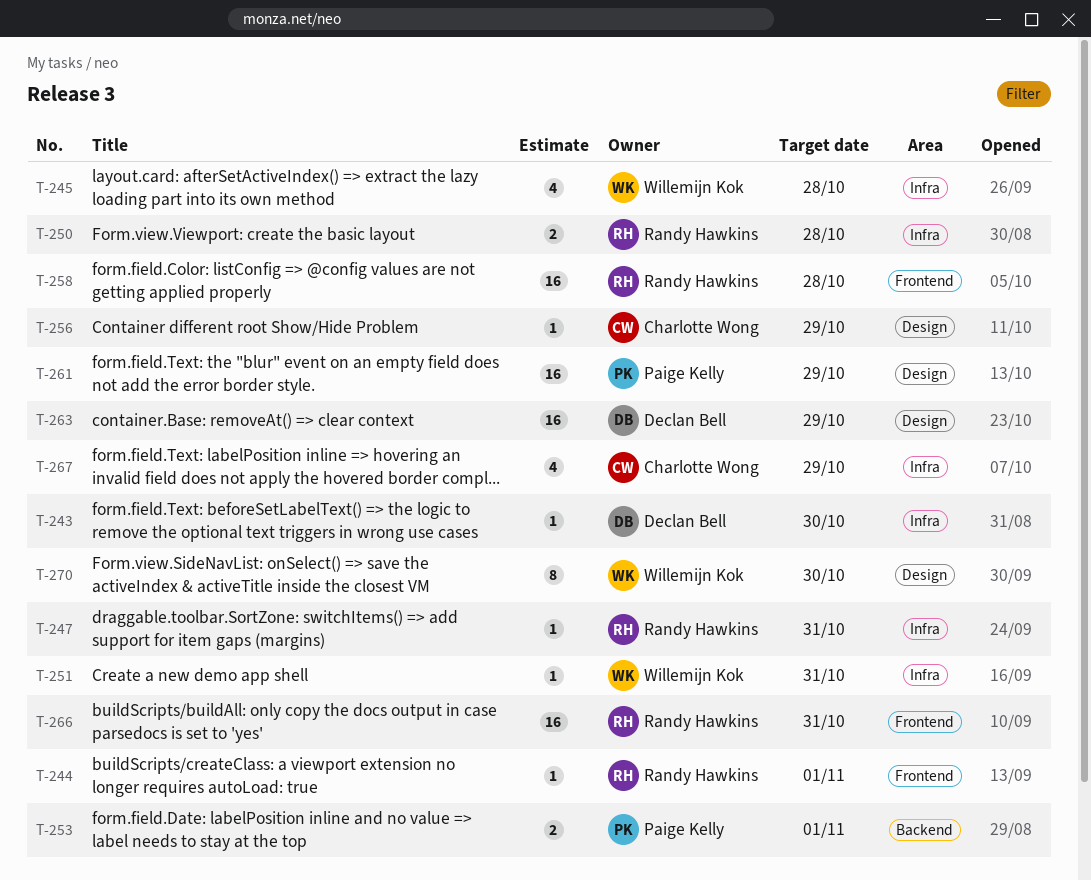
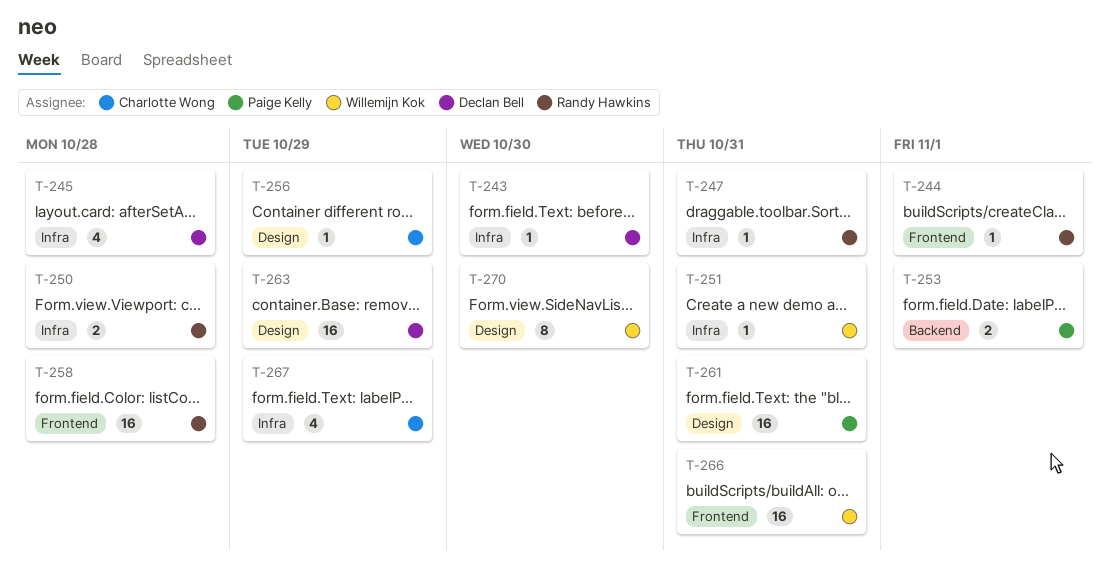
T-245, owner: Willemijn Kok -> Declan Bell
T-261, due: Oct 29 -> Oct 31
T-266, owner: Randy Hawkins -> Willemijn Kok

